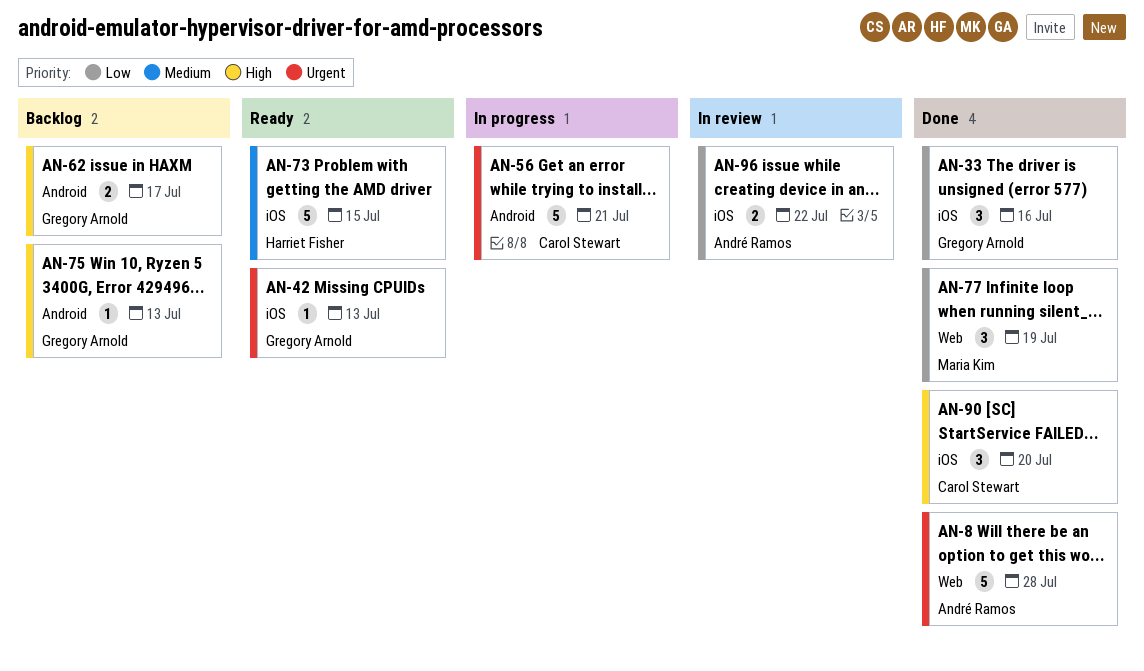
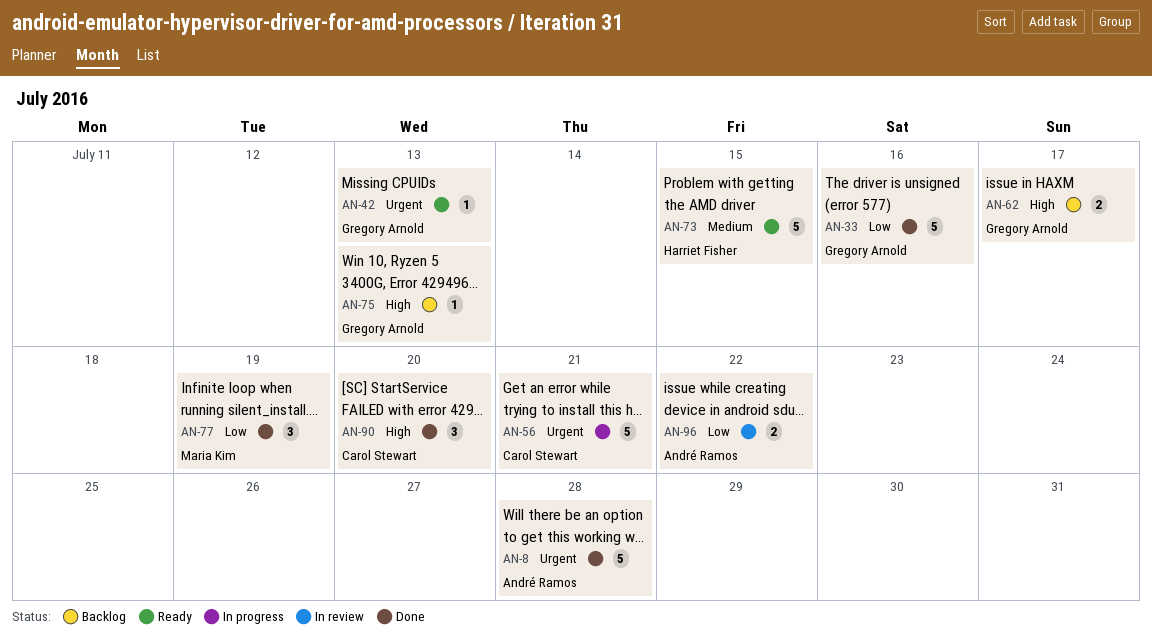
AN-33, estimate: 3 -> 5

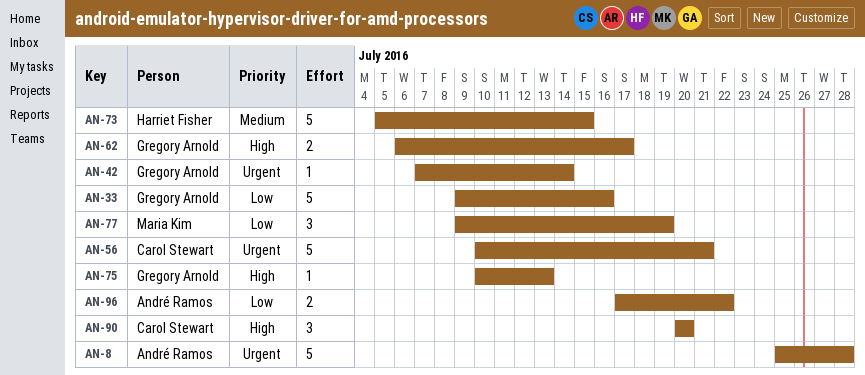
AN-42, due: Jul 13 -> Jul 14

